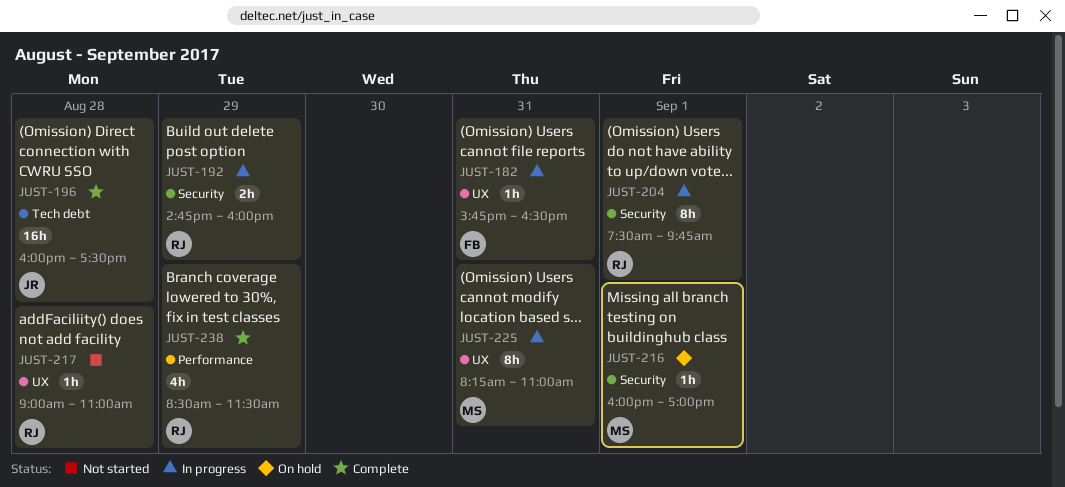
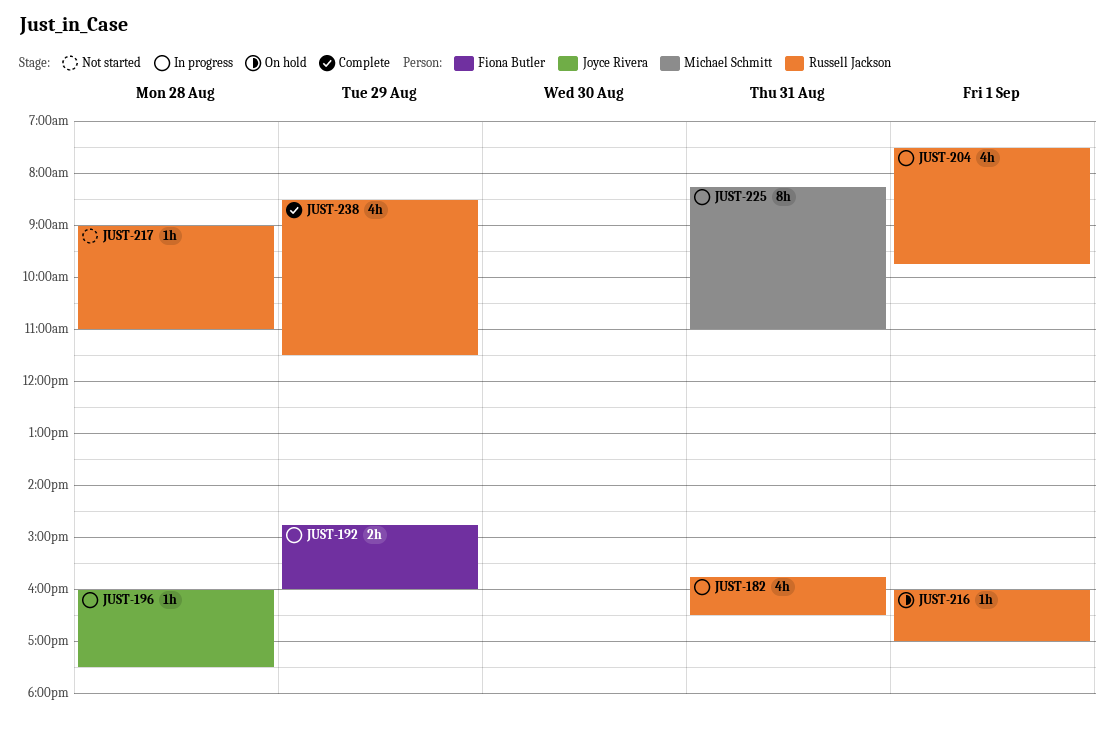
JUST-182, owner: Fiona Butler -> Russell Jackson
JUST-182, estimate: 1h -> 4h
JUST-192, owner: Russell Jackson -> Fiona Butler
JUST-196, status: Complete -> In progress
JUST-196, estimate: 16h -> 1h
JUST-204, estimate: 8h -> 4h
JUST-216, owner: Michael Schmitt -> Russell Jackson

